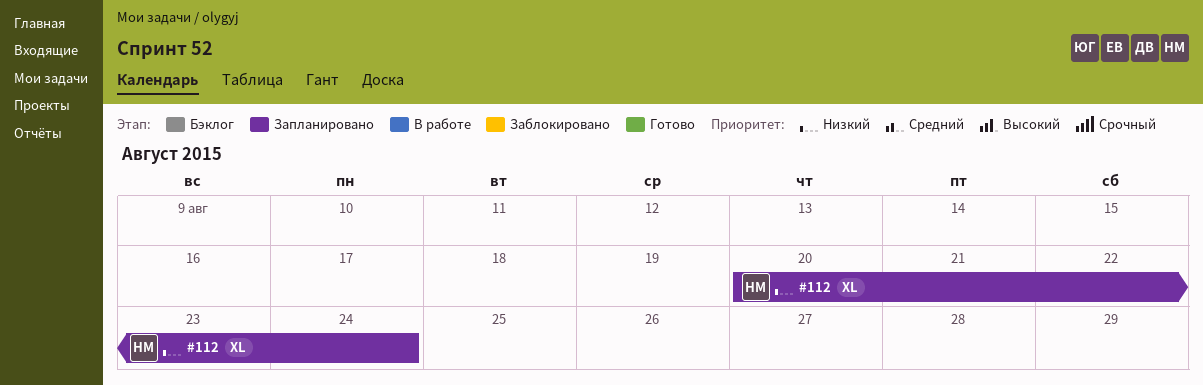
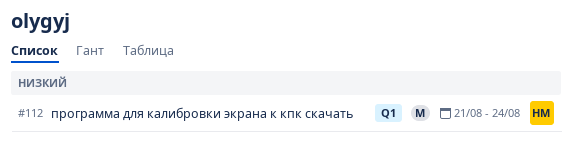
#112, estimate: XL -> M
#112, start: Aug 20 -> Aug 21

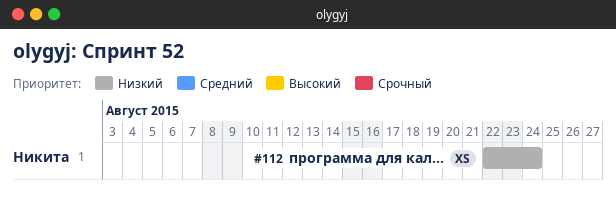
#112, estimate: M -> XS
#112, start: Aug 21 -> Aug 22

